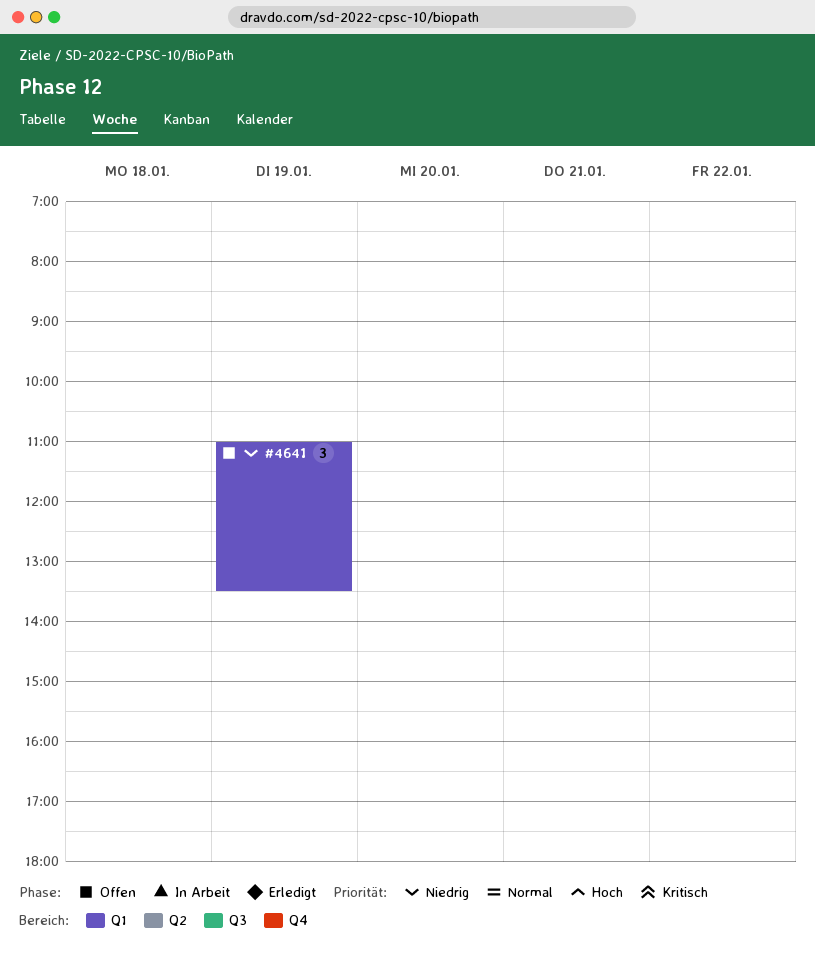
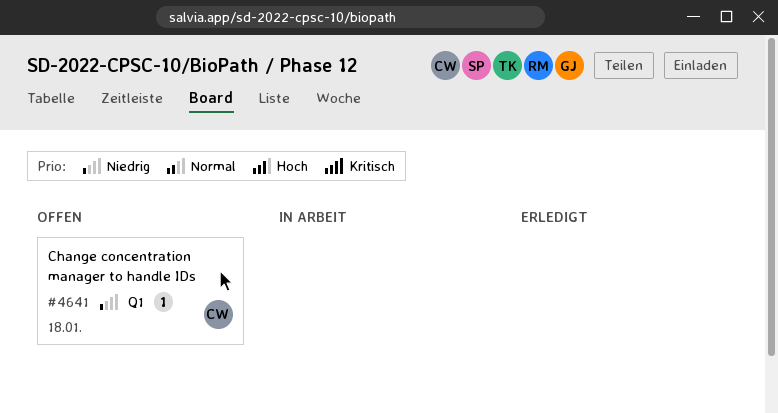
#4641, estimate: 3 -> 1
#4641, day: Jan 19 -> Jan 18

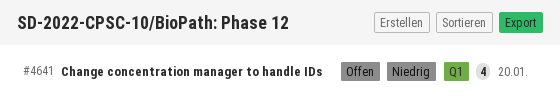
#4641, estimate: 1 -> 4
#4641, day: Jan 18 -> Jan 20

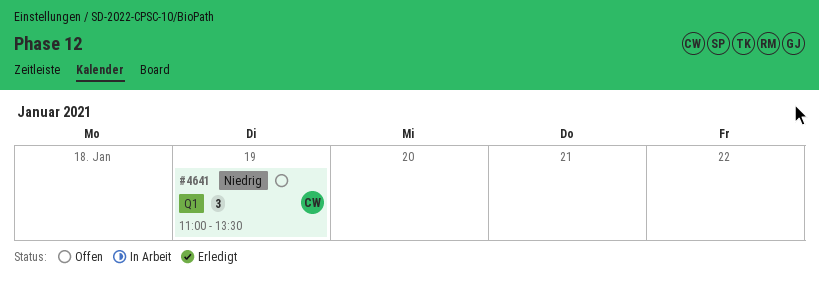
#4641, estimate: 4 -> 3
#4641, day: Jan 20 -> Jan 19

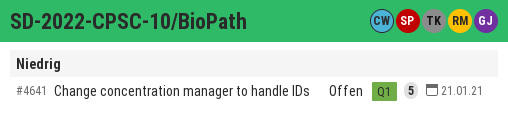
#4641, estimate: 3 -> 5
#4641, day: Jan 19 -> Jan 21

